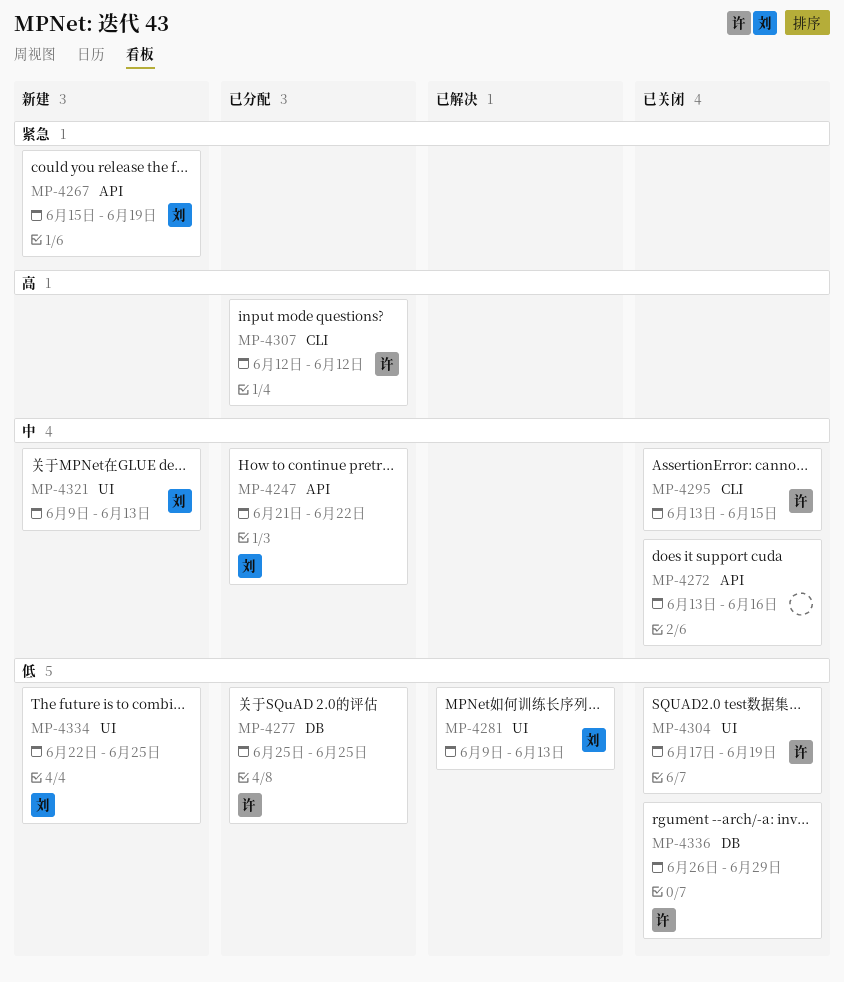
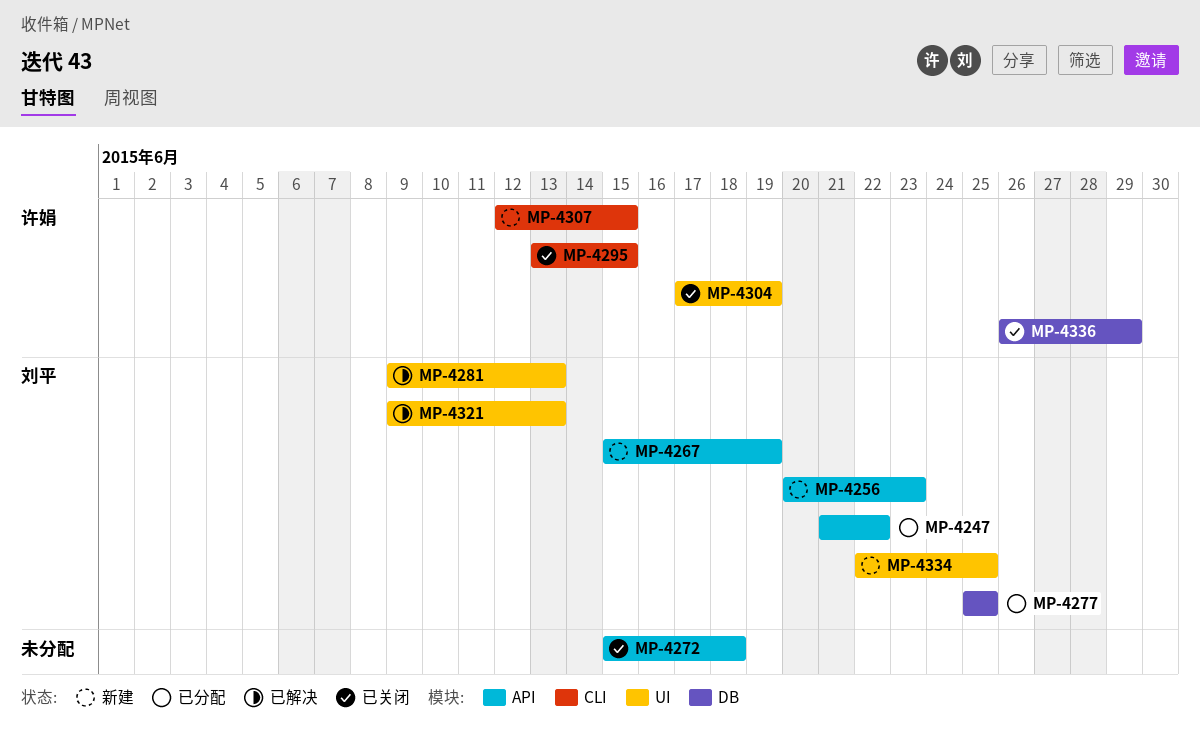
MP-4256: none -> present
MP-4272, start: Jun 13 -> Jun 15
MP-4272, due: Jun 16 -> Jun 18
MP-4277, owner: 许娟 -> 刘平
MP-4307, status: 已分配 -> 新建
MP-4307, due: Jun 12 -> Jun 15
MP-4321, status: 新建 -> 已解决

